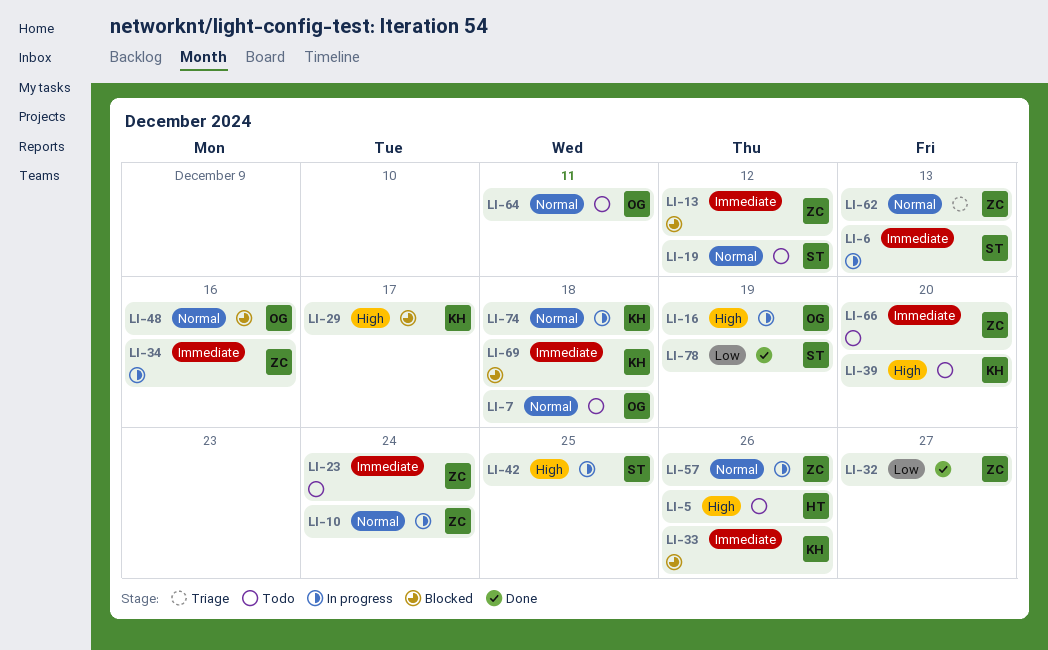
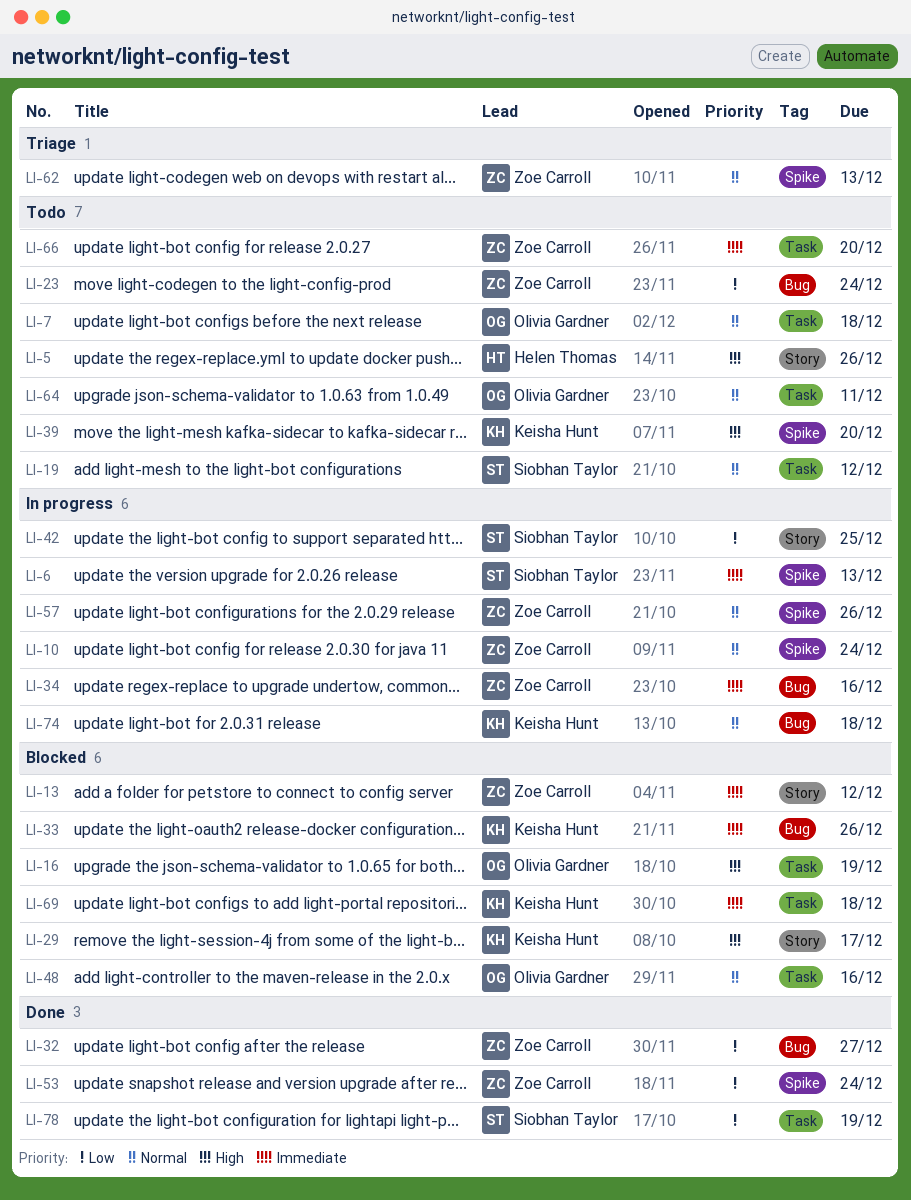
LI-16, status: In progress -> Blocked
LI-23, priority: Immediate -> Low
LI-42, priority: High -> Low
LI-53: none -> present

